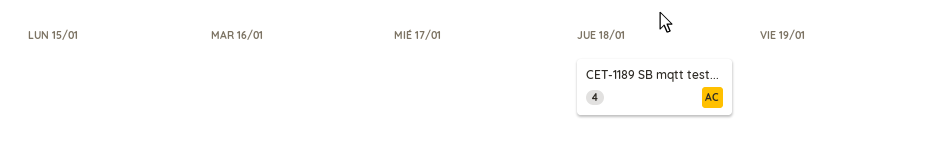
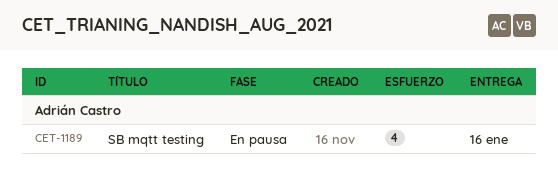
CET-1189, due: Jan 18 -> Jan 16

